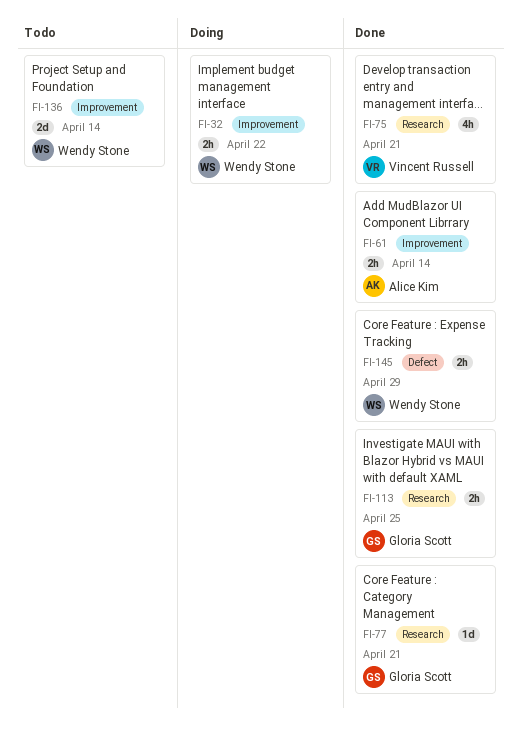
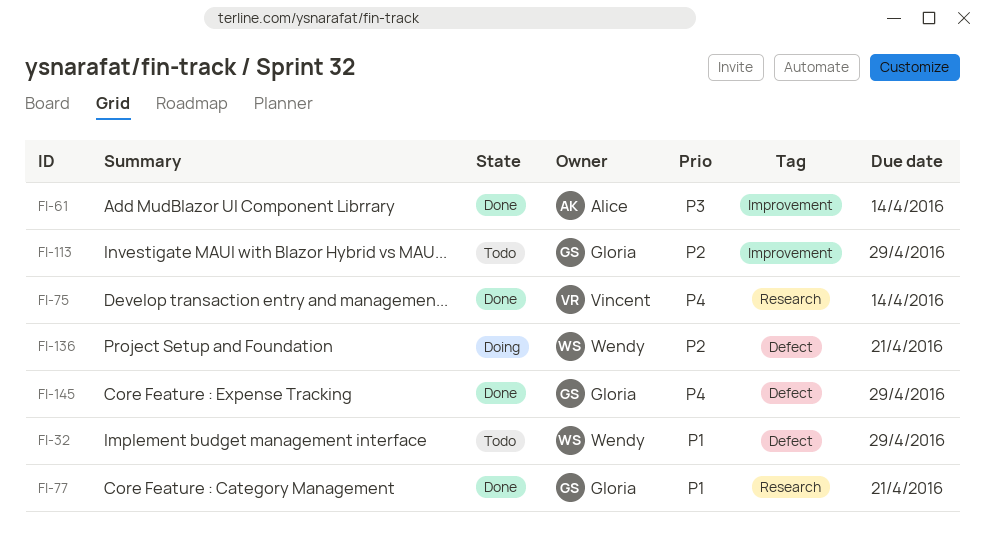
FI-32, status: Doing -> Todo
FI-32, label: Improvement -> Defect
FI-32, due: Apr 22 -> Apr 29
FI-75, due: Apr 21 -> Apr 14
FI-113, status: Done -> Todo
FI-113, label: Research -> Improvement
FI-113, due: Apr 25 -> Apr 29
FI-136, status: Todo -> Doing
FI-136, label: Improvement -> Defect
FI-136, due: Apr 14 -> Apr 21
FI-145, owner: Wendy Stone -> Gloria Scott

